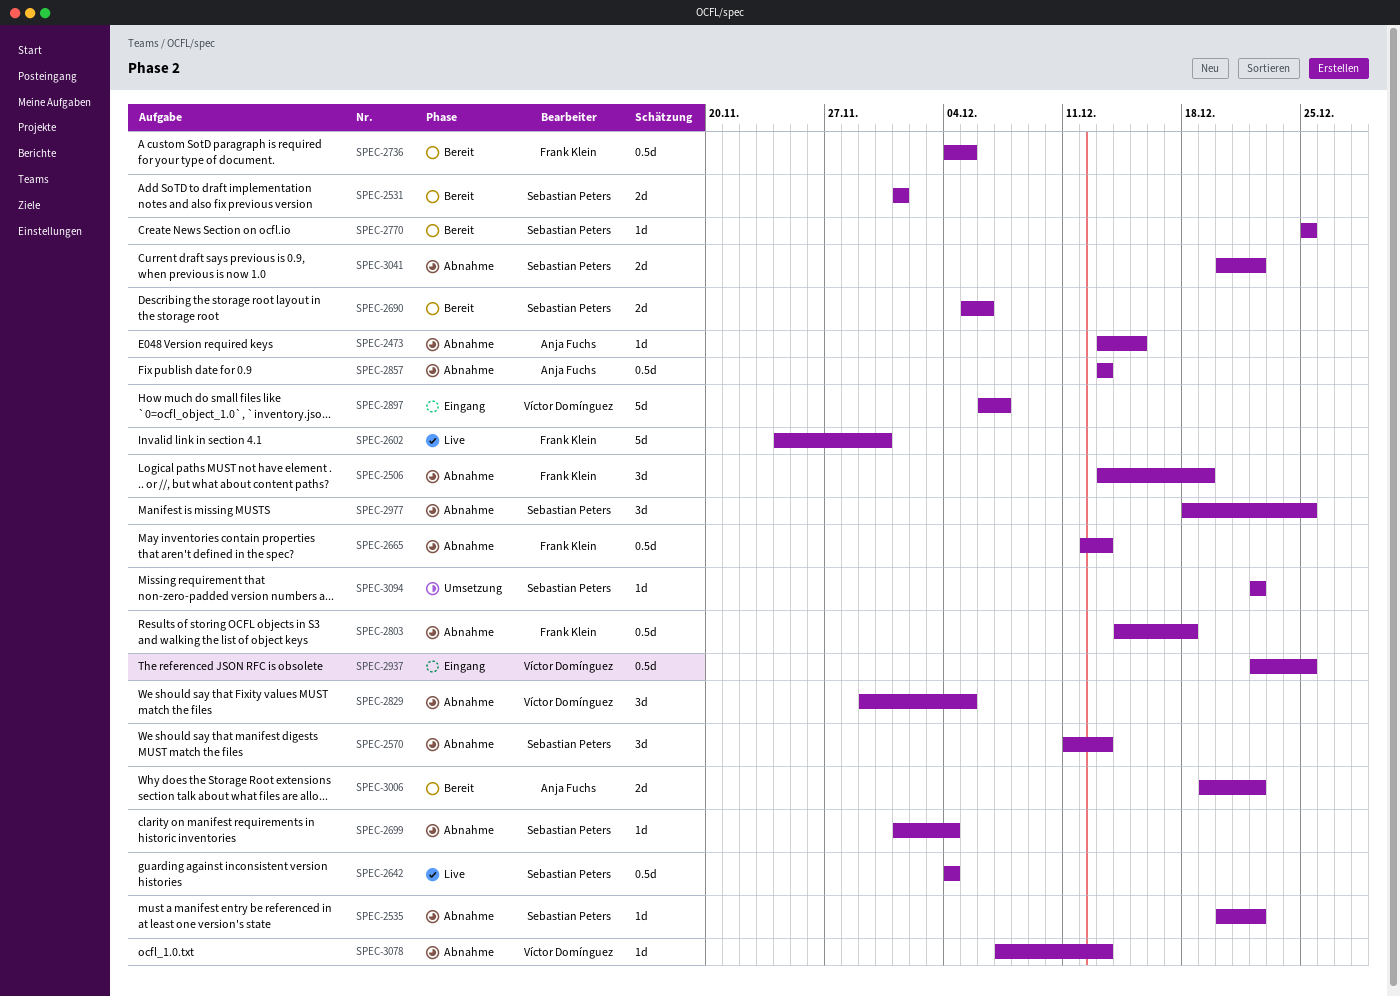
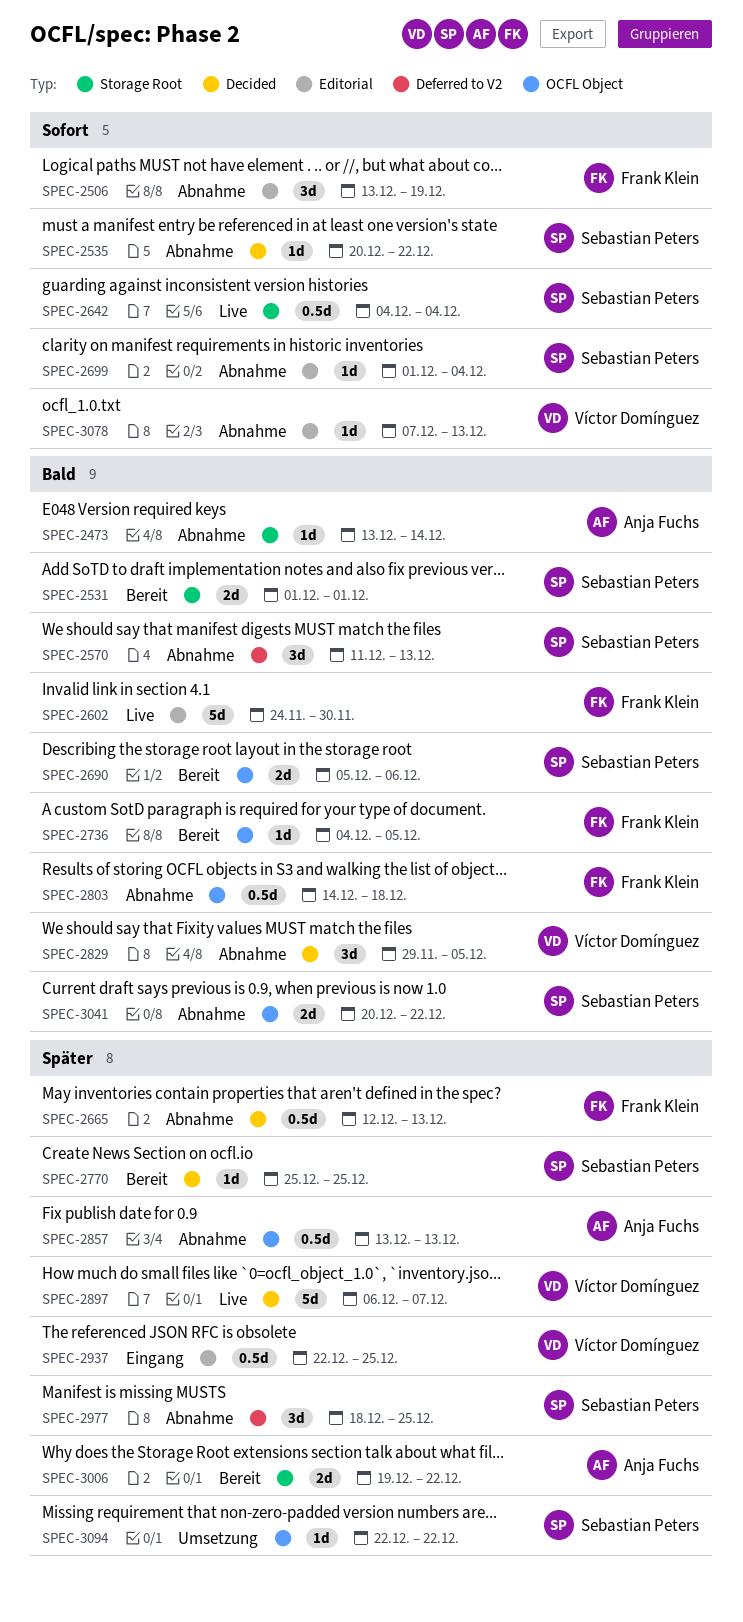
SPEC-2473, due: Dec 15 -> Dec 14
SPEC-2736, estimate: 0.5d -> 1d
SPEC-2897, status: Eingang -> Live

